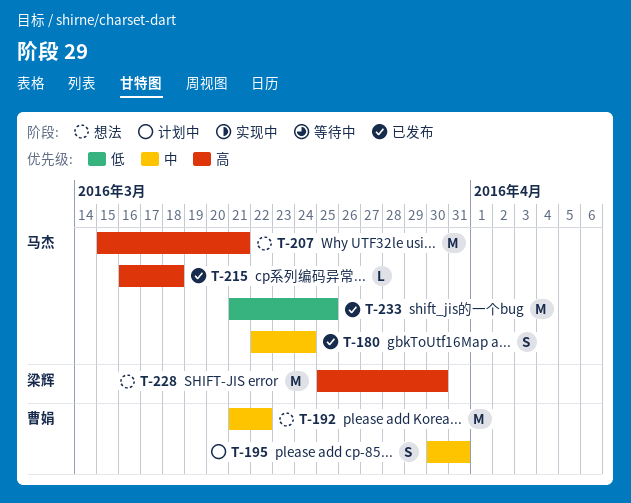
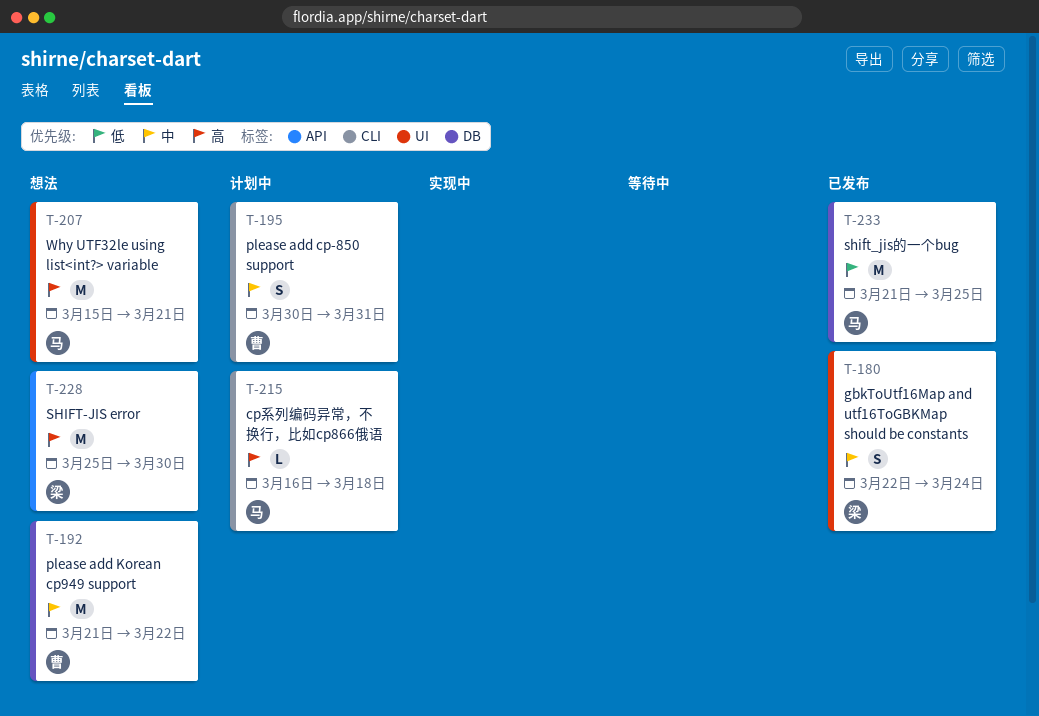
T-180, owner: 马杰 -> 梁辉
T-215, status: 已发布 -> 计划中

